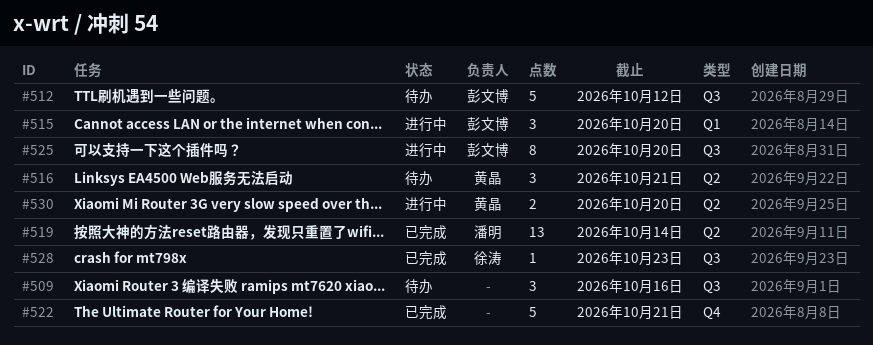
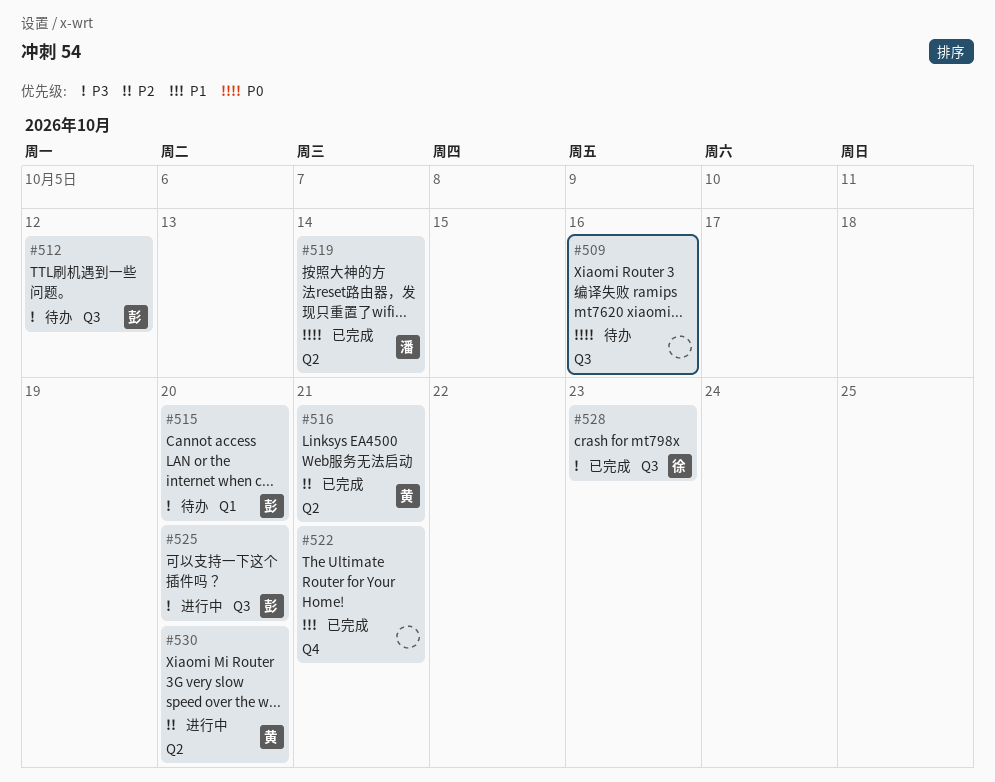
#515, status: 进行中 -> 待办
#516, status: 待办 -> 已完成

